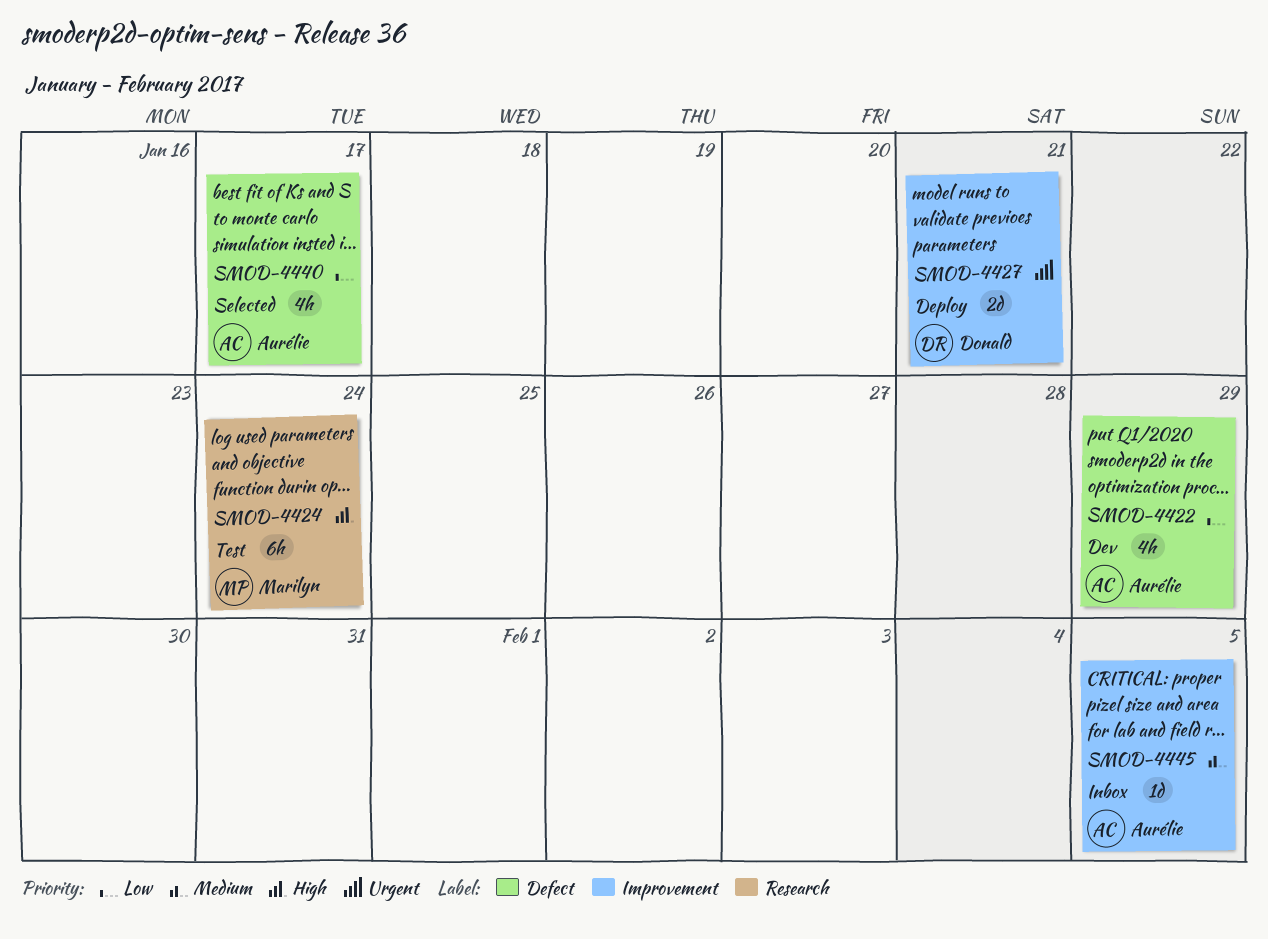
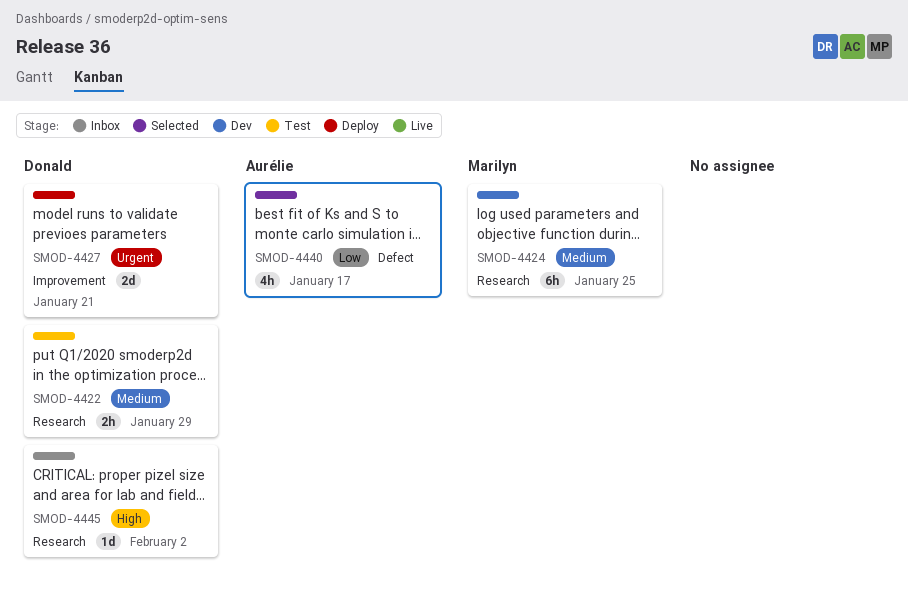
SMOD-4422, status: Dev -> Test
SMOD-4422, owner: Aurélie -> Donald
SMOD-4422, priority: Low -> Medium
SMOD-4422, label: Defect -> Research
SMOD-4422, estimate: 4h -> 2h
SMOD-4424, status: Test -> Dev
SMOD-4424, priority: High -> Medium
SMOD-4424, due: Jan 24 -> Jan 25
SMOD-4445, owner: Aurélie -> Donald
SMOD-4445, priority: Medium -> High
SMOD-4445, label: Improvement -> Research
SMOD-4445, due: Feb 5 -> Feb 2

